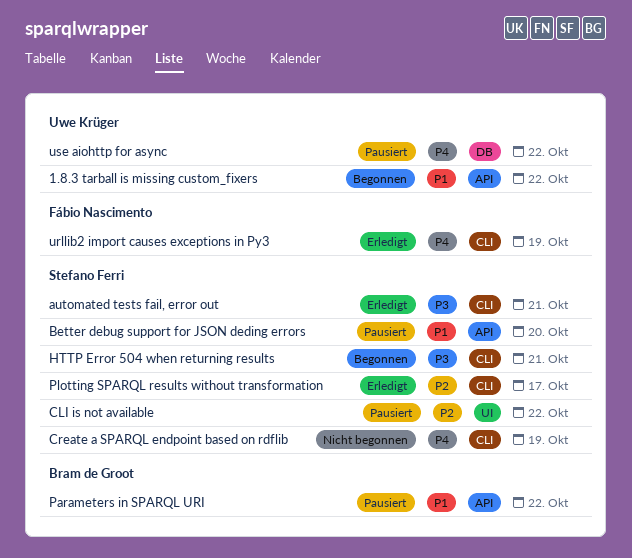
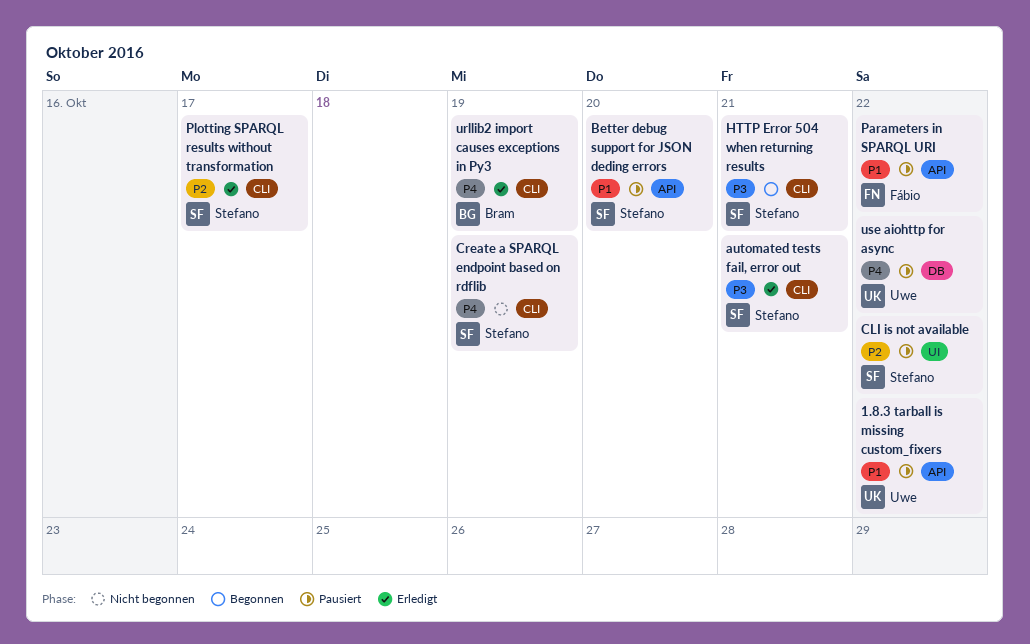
1.8.3 tarball is missing custom_fixers, status: Begonnen -> Pausiert
Parameters in SPARQL URI, owner: Bram de Groot -> Fábio Nascimento
urllib2 import causes exceptions in Py3, owner: Fábio Nascimento -> Bram de Groot

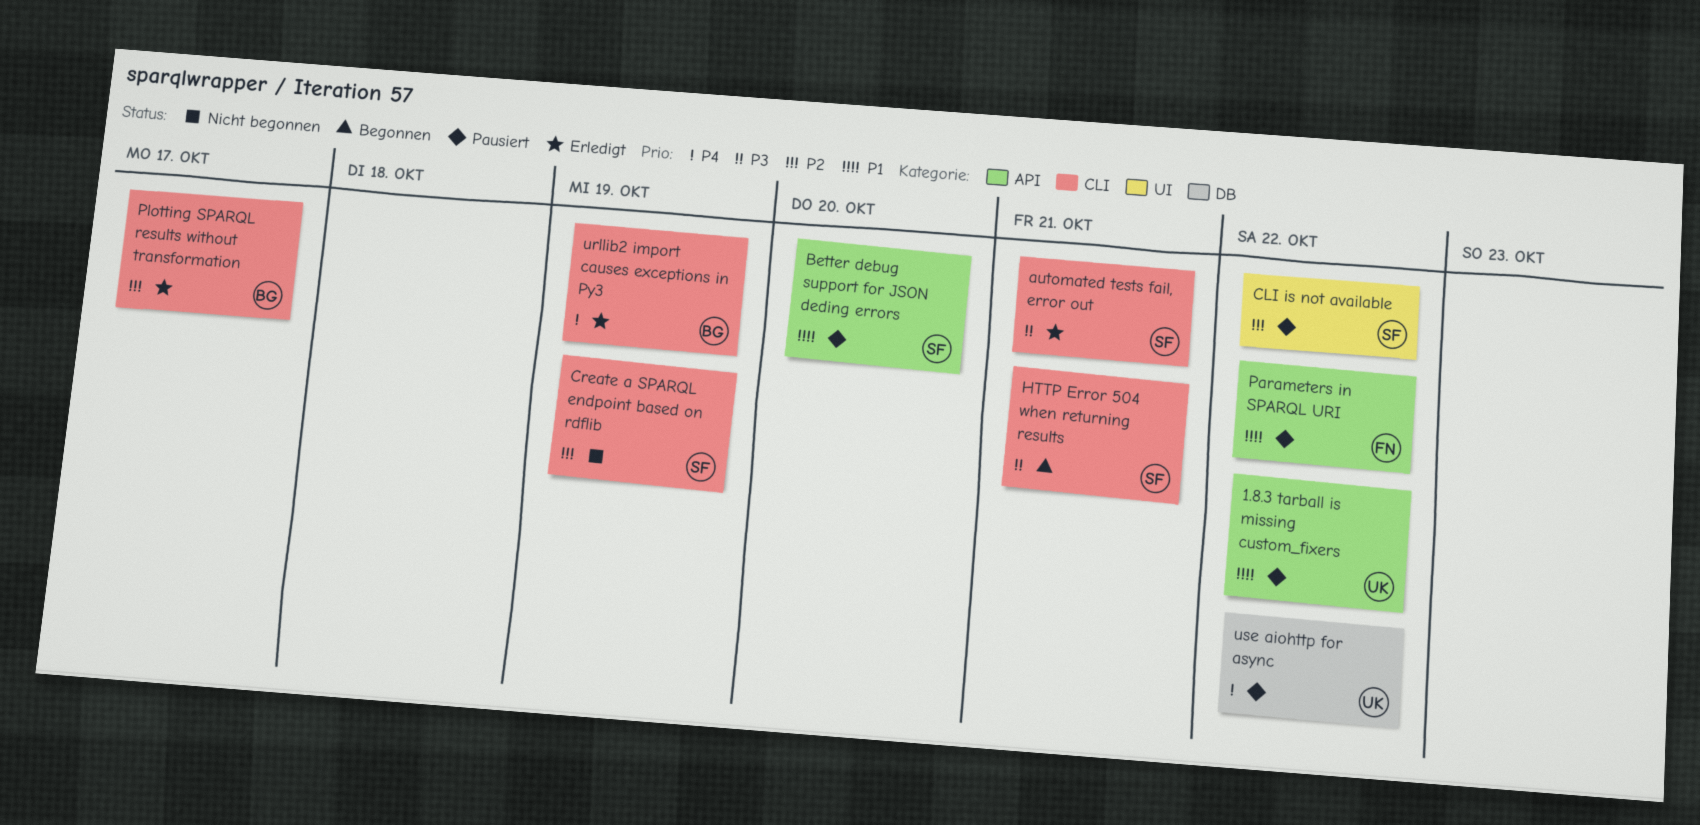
Create a SPARQL endpoint based on rdflib, priority: P4 -> P2
Plotting SPARQL results without transformation, owner: Stefano -> Bram

